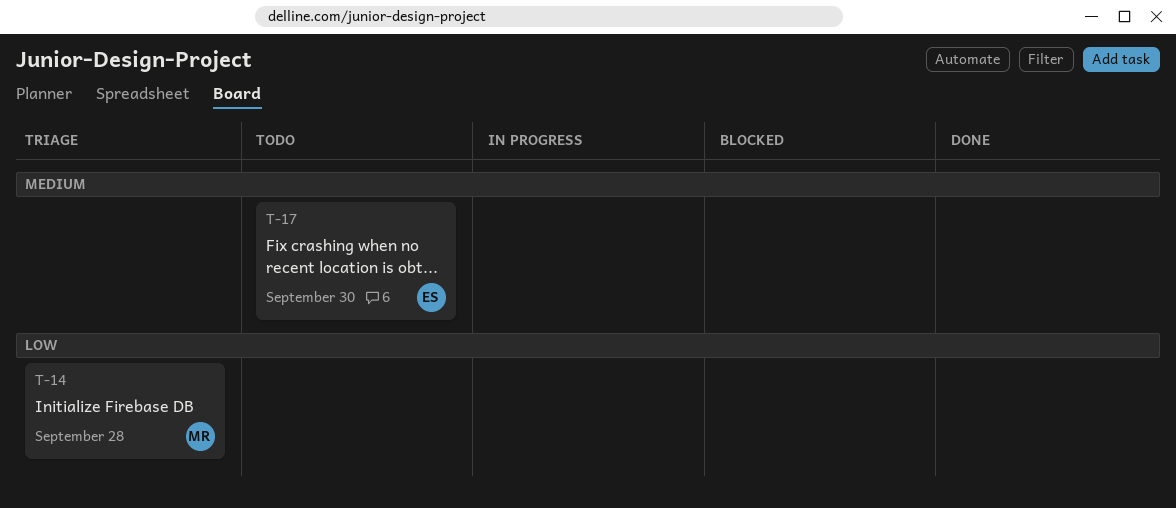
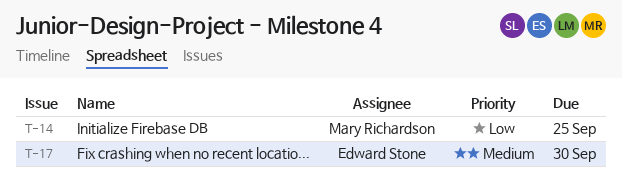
T-14, due: Sep 28 -> Sep 25

